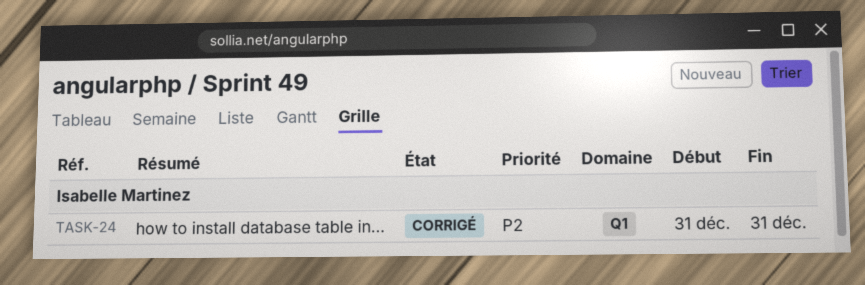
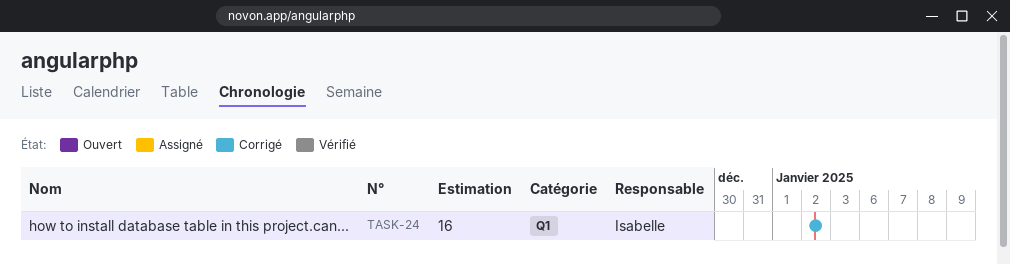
TASK-24, start: Dec 31 -> Jan 2
TASK-24, due: Dec 31 -> Jan 2

